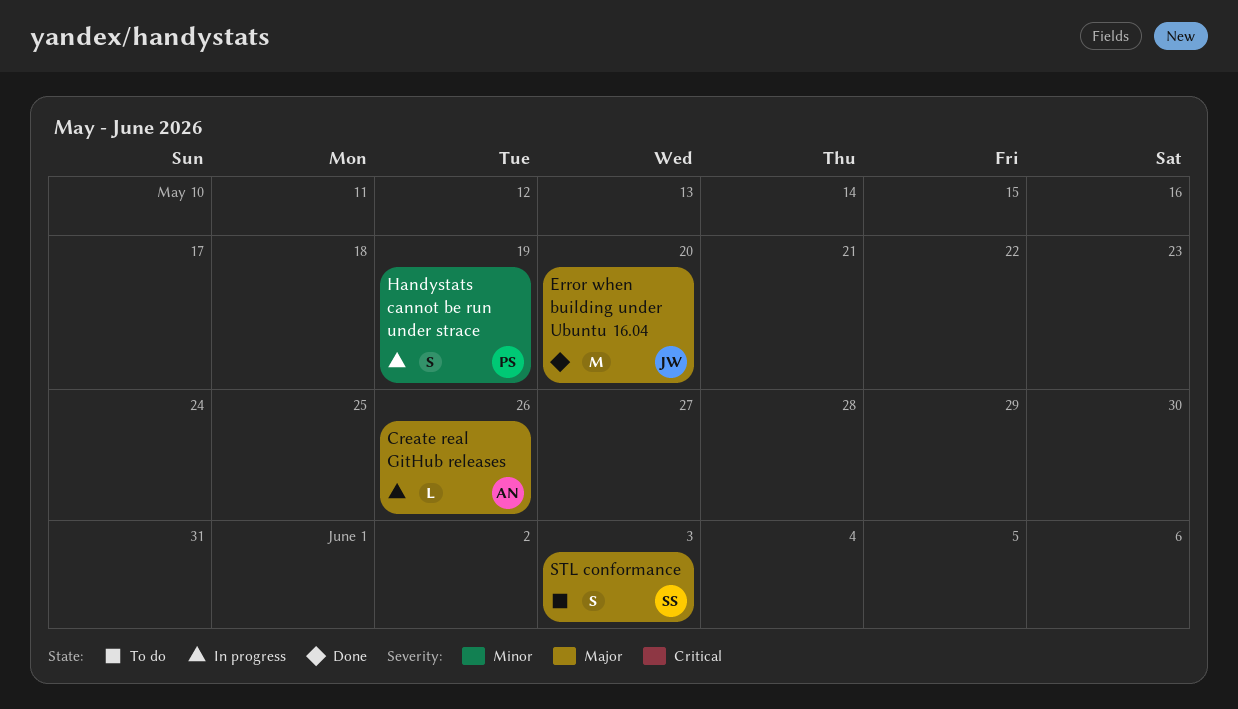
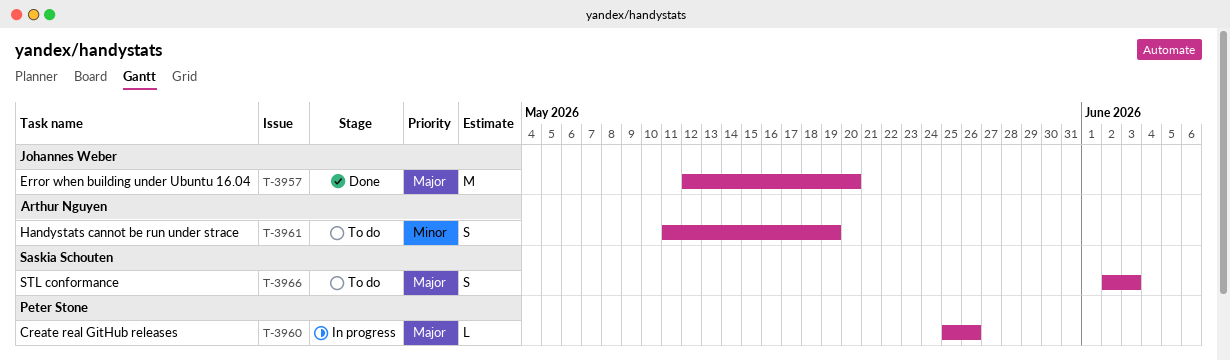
Create real GitHub releases, owner: Arthur Nguyen -> Peter Stone
Handystats cannot be run under strace, status: In progress -> To do
Handystats cannot be run under strace, owner: Peter Stone -> Arthur Nguyen

